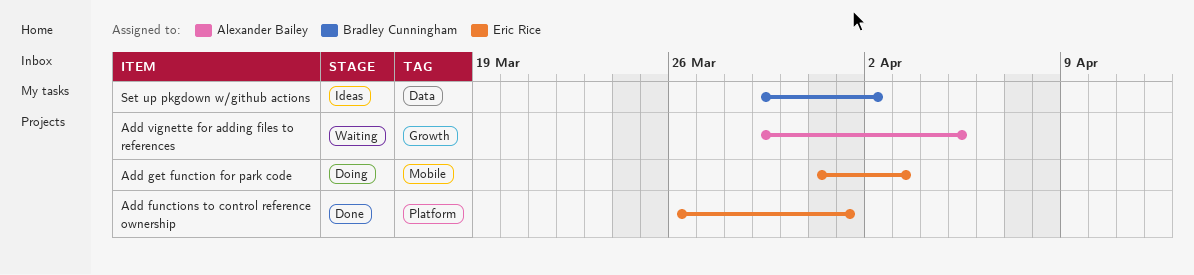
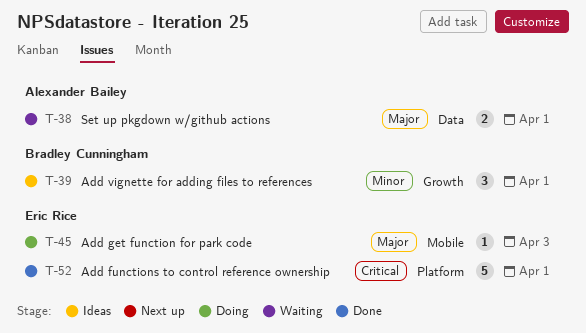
Add vignette for adding files to references, status: Waiting -> Ideas
Add vignette for adding files to references, owner: Alexander Bailey -> Bradley Cunningham
Add vignette for adding files to references, due: Apr 5 -> Apr 1
Set up pkgdown w/github actions, status: Ideas -> Waiting
Set up pkgdown w/github actions, owner: Bradley Cunningham -> Alexander Bailey
Set up pkgdown w/github actions, due: Apr 2 -> Apr 1

